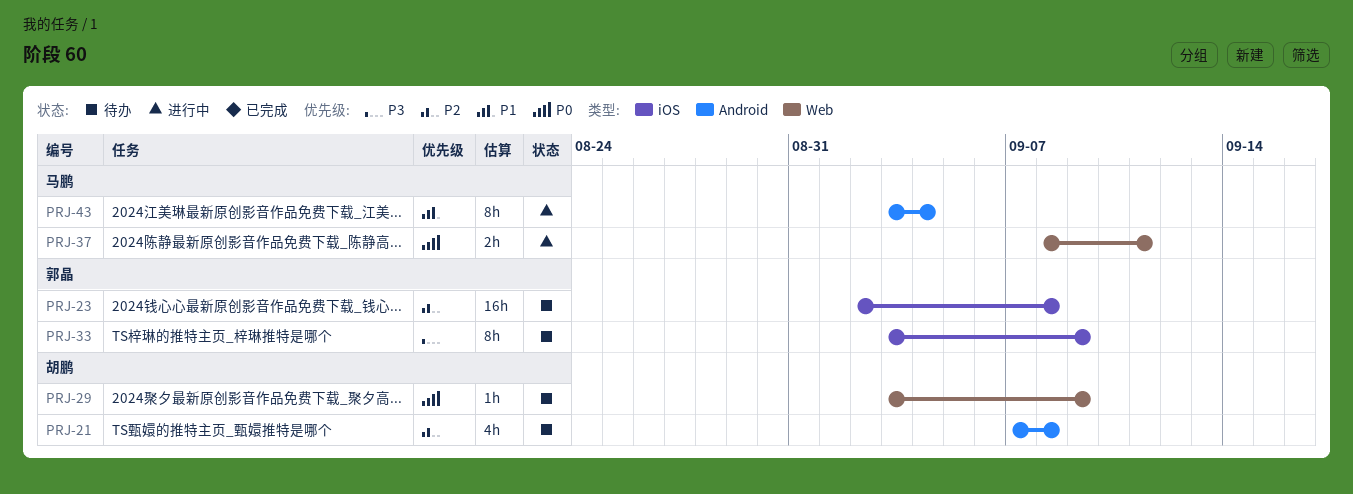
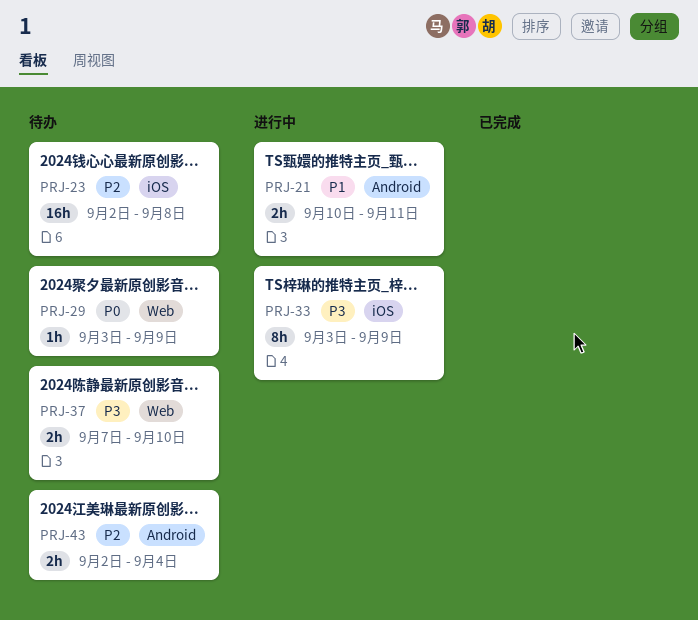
PRJ-21, status: 待办 -> 进行中
PRJ-21, priority: P2 -> P1
PRJ-21, estimate: 4h -> 2h
PRJ-21, start: Sep 7 -> Sep 10
PRJ-21, due: Sep 8 -> Sep 11
PRJ-33, status: 待办 -> 进行中
PRJ-37, status: 进行中 -> 待办
PRJ-37, priority: P0 -> P3
PRJ-37, start: Sep 8 -> Sep 7
PRJ-37, due: Sep 11 -> Sep 10
PRJ-43, status: 进行中 -> 待办
PRJ-43, priority: P1 -> P2
PRJ-43, estimate: 8h -> 2h
PRJ-43, start: Sep 3 -> Sep 2

